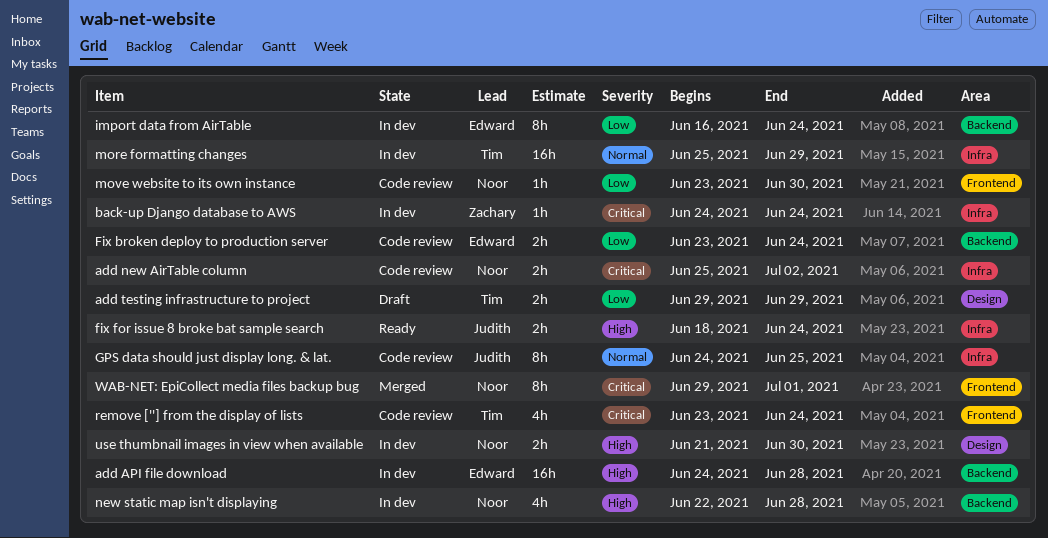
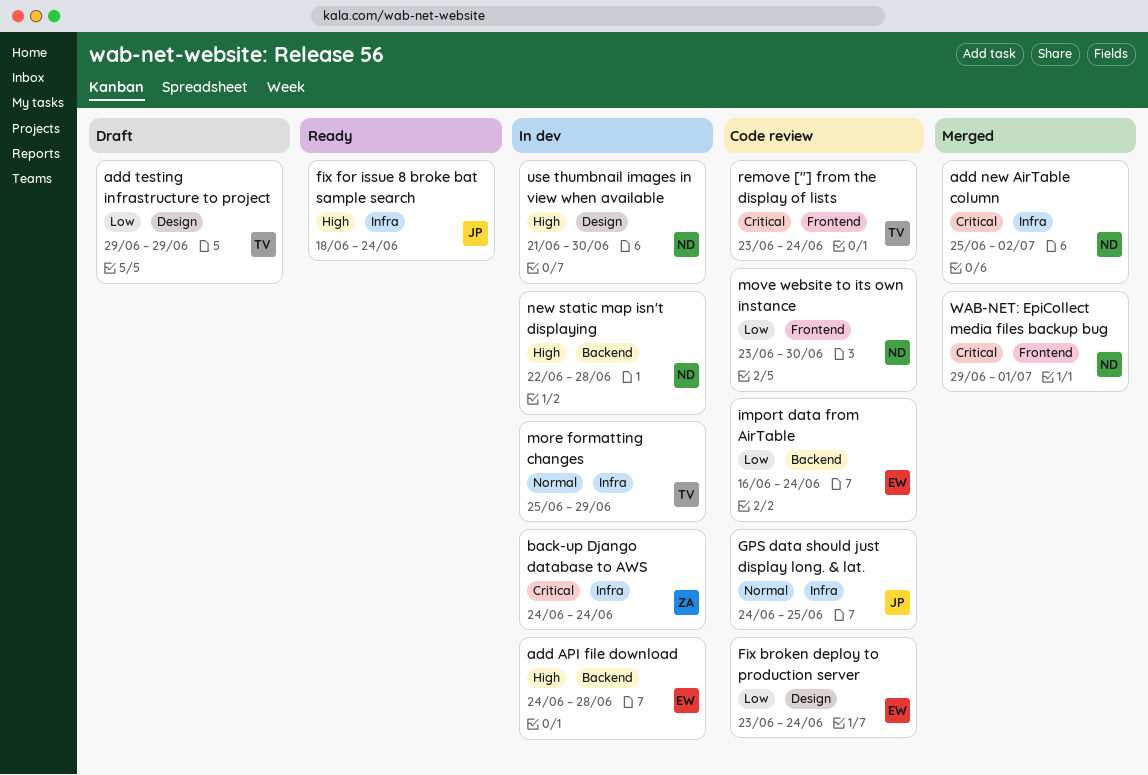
add new AirTable column, status: Code review -> Merged
Fix broken deploy to production server, label: Backend -> Design
import data from AirTable, status: In dev -> Code review

